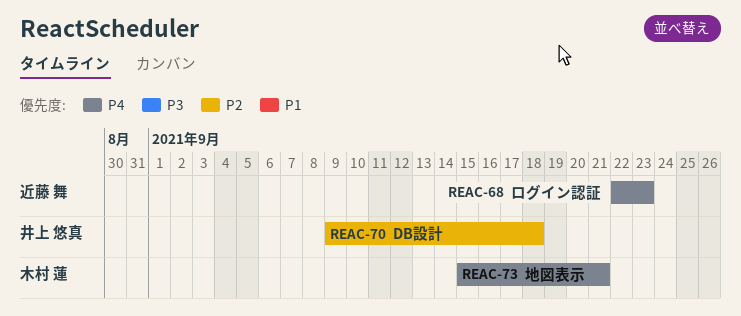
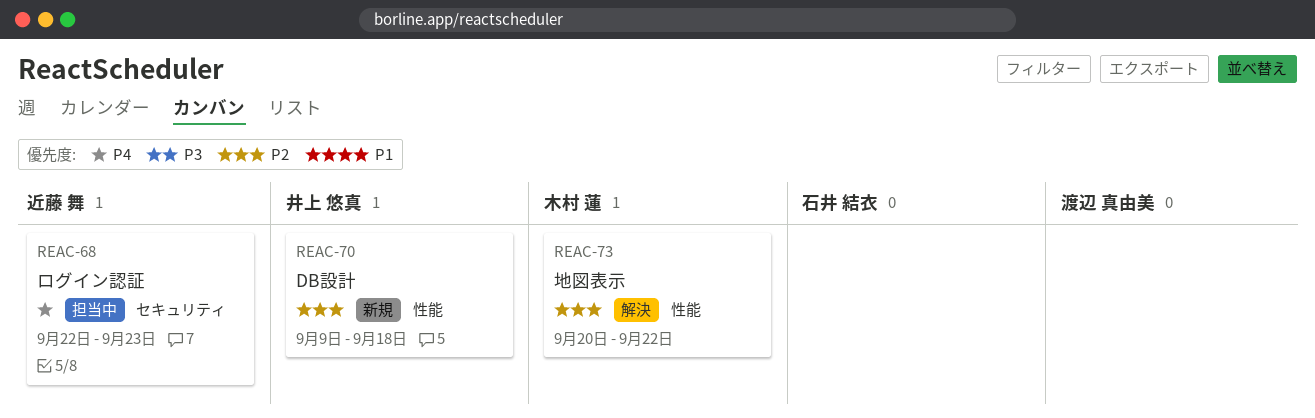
REAC-73, priority: P4 -> P2
REAC-73, start: Sep 15 -> Sep 20
REAC-73, due: Sep 21 -> Sep 22

